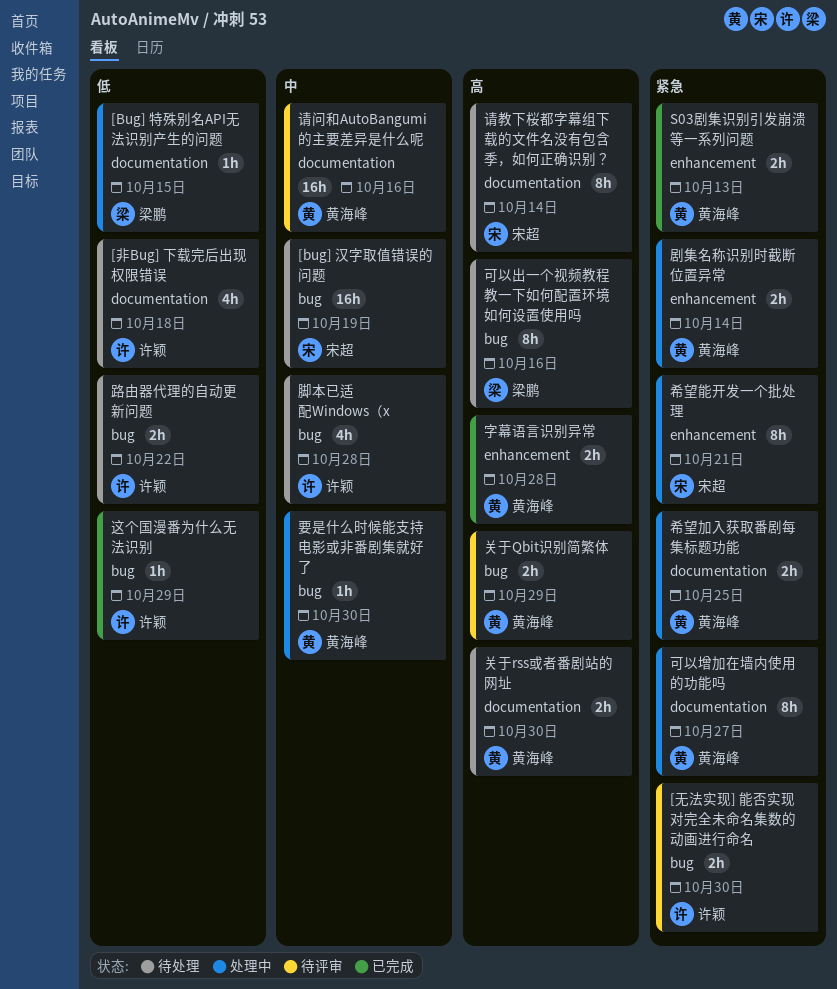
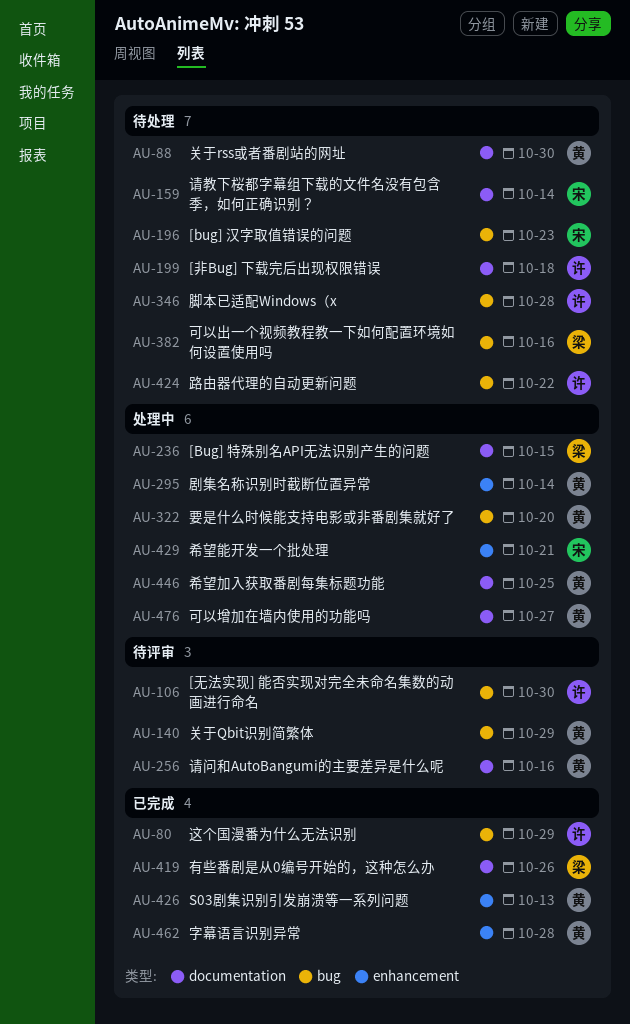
[bug] 汉字取值错误的问题, due: Oct 19 -> Oct 23
有些番剧是从0编号开始的，这种怎么办: none -> present
要是什么时候能支持电影或非番剧集就好了, due: Oct 30 -> Oct 20

